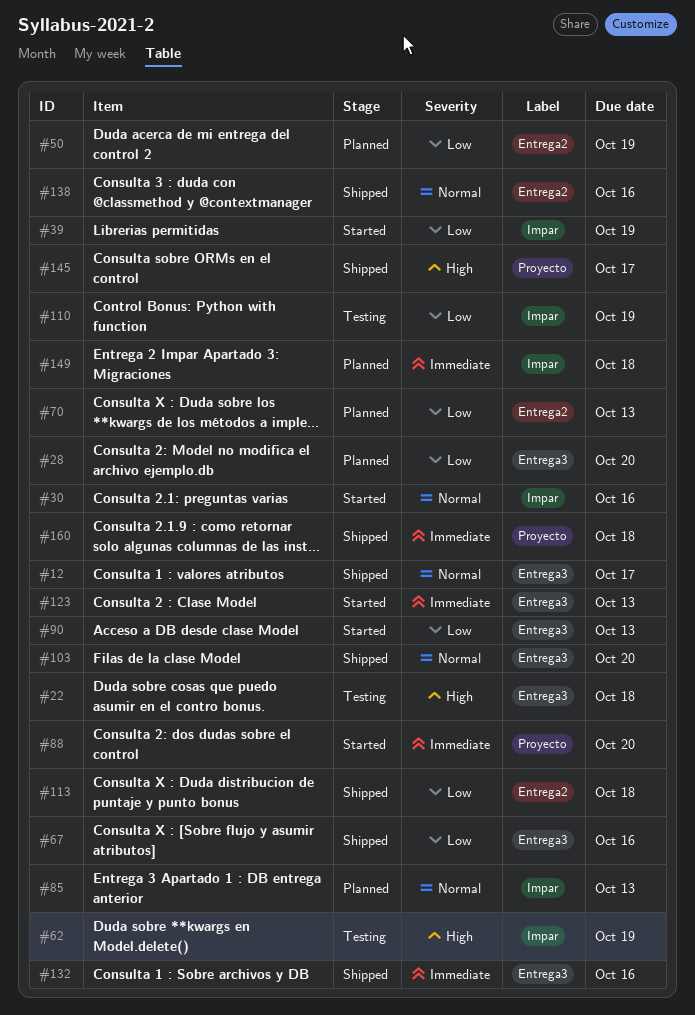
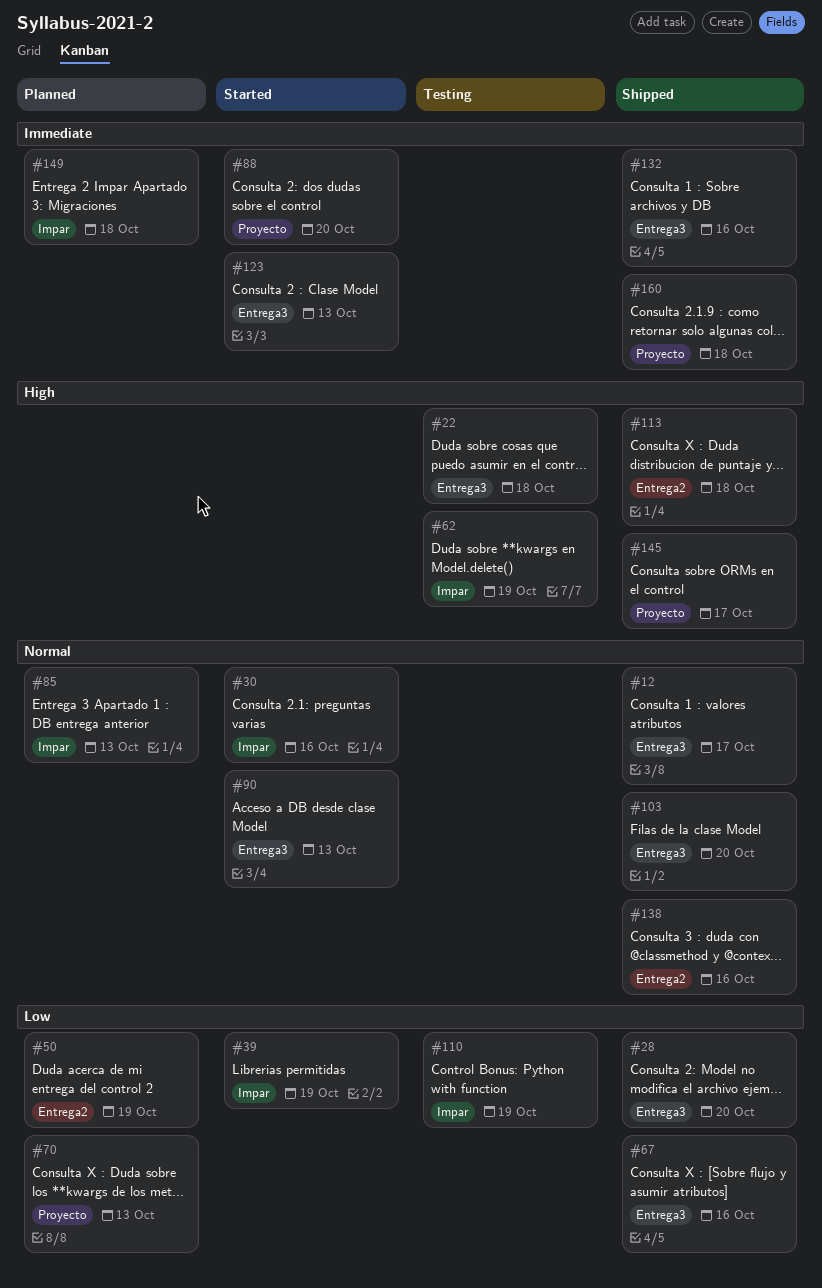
#28, status: Planned -> Shipped
#70, label: Entrega2 -> Proyecto
#90, priority: Low -> Normal
#113, priority: Low -> High

